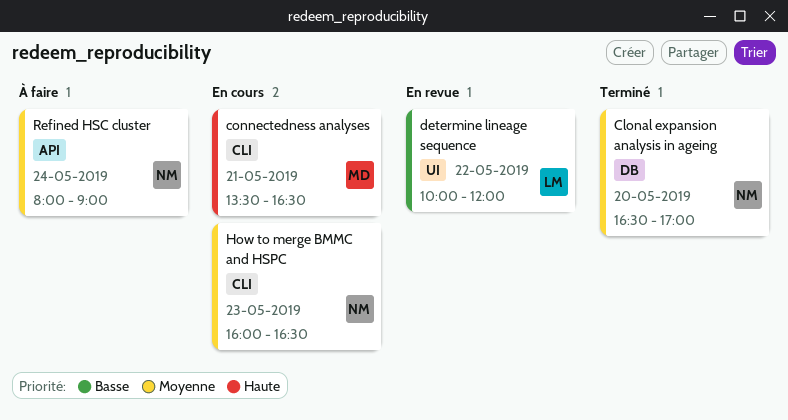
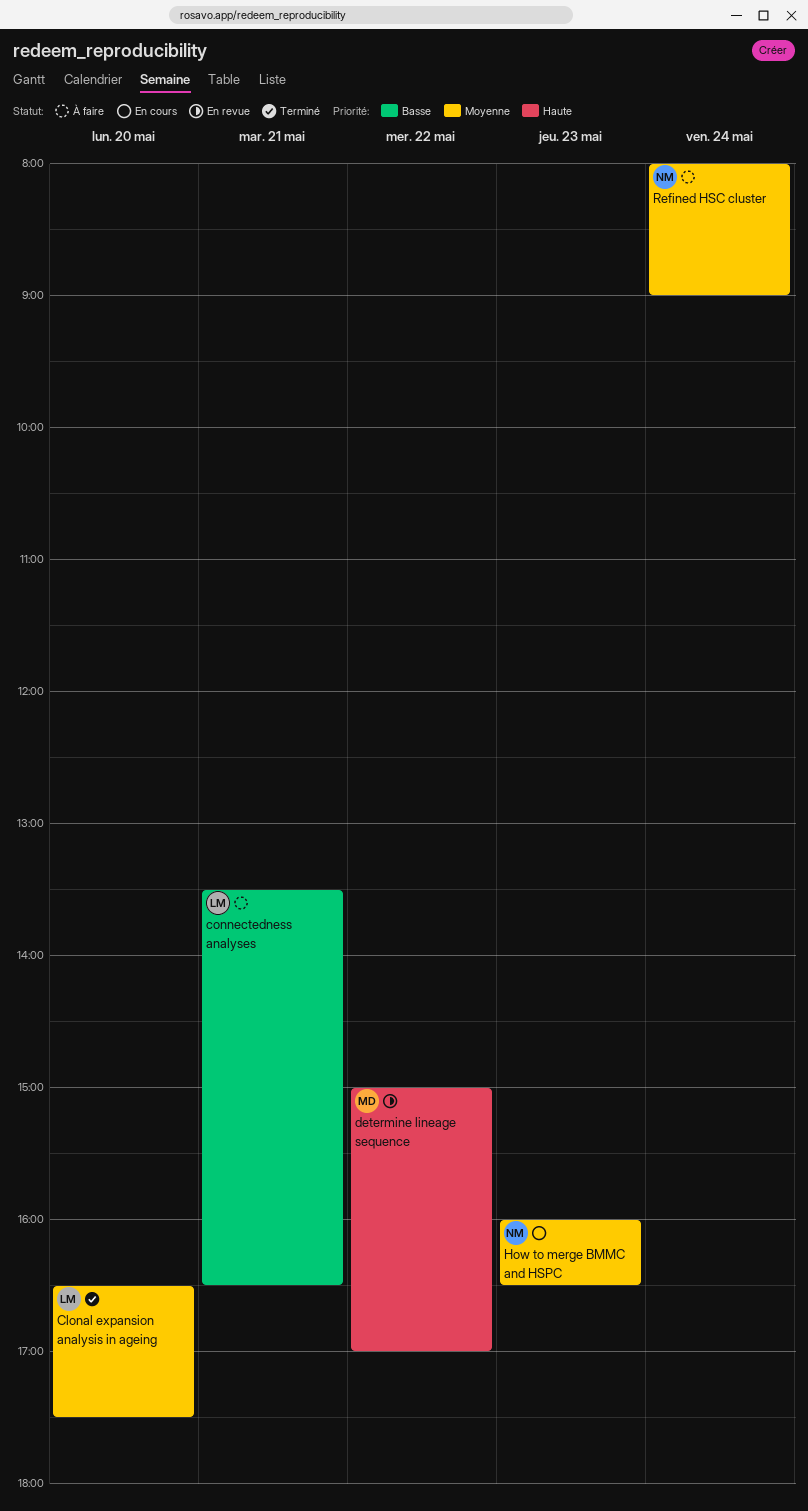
Clonal expansion analysis in ageing, owner: NM -> LM
Clonal expansion analysis in ageing, ends: 17:00 -> 17:30
connectedness analyses, status: En cours -> À faire
connectedness analyses, owner: MD -> LM
connectedness analyses, priority: Haute -> Basse
determine lineage sequence, owner: LM -> MD
determine lineage sequence, priority: Basse -> Haute
determine lineage sequence, begins: 10:00 -> 15:00
determine lineage sequence, ends: 12:00 -> 17:00

